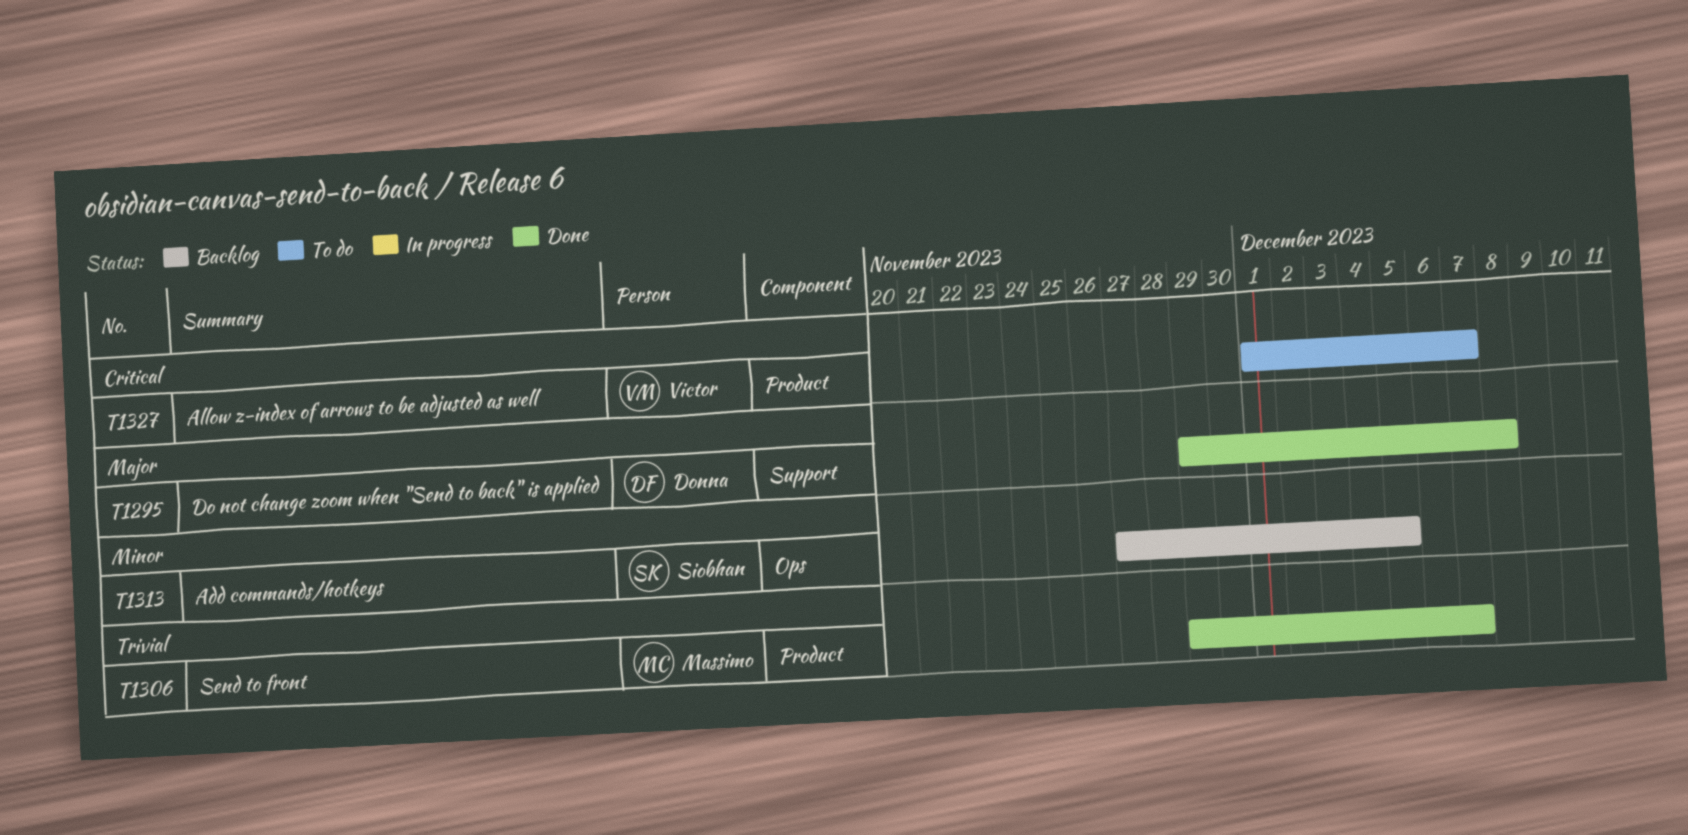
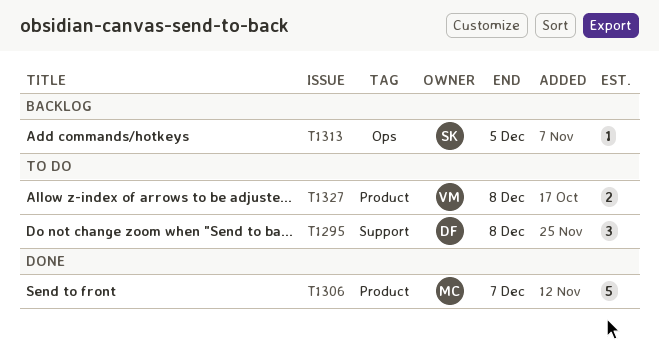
T1295, status: Done -> To do
T1327, due: Dec 7 -> Dec 8

